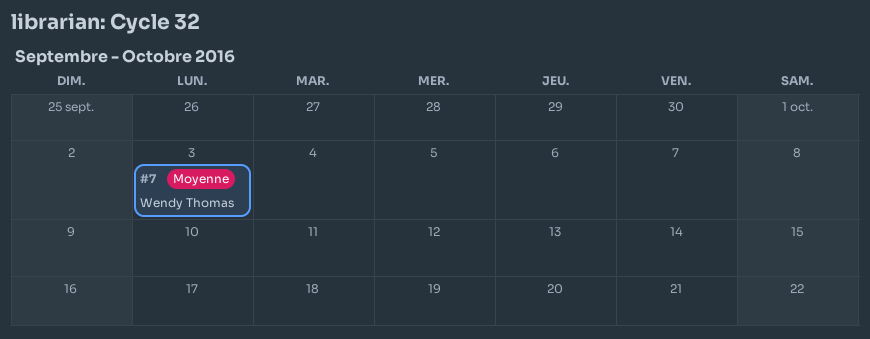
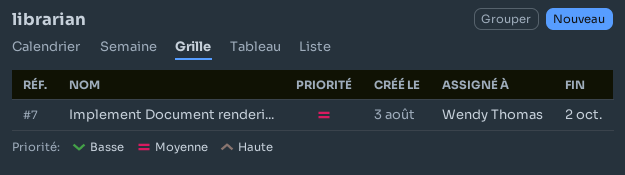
#7, due: Oct 3 -> Oct 2

